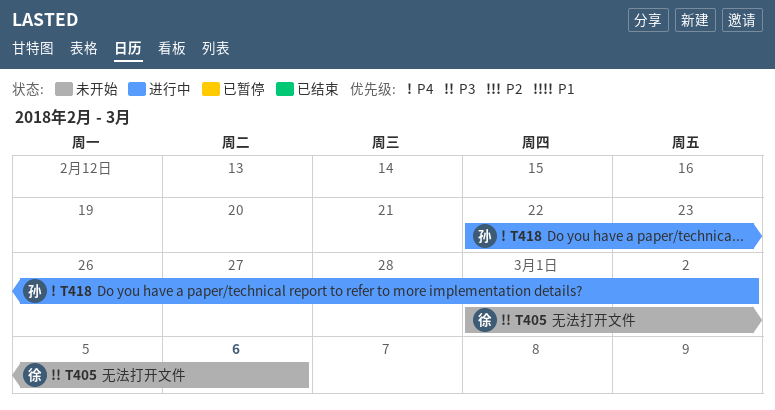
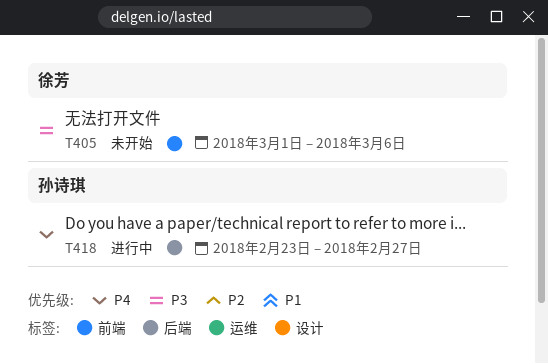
T418, start: Feb 22 -> Feb 23
T418, due: Mar 2 -> Feb 27

